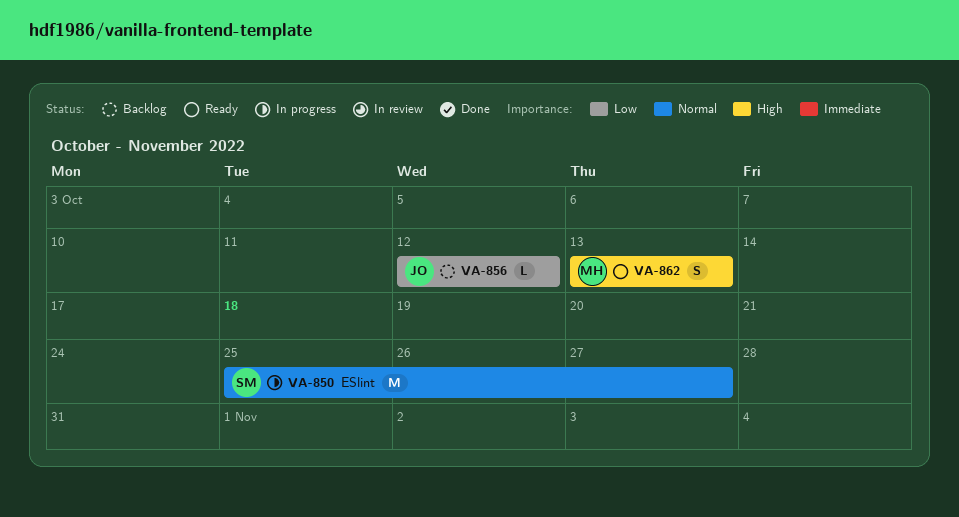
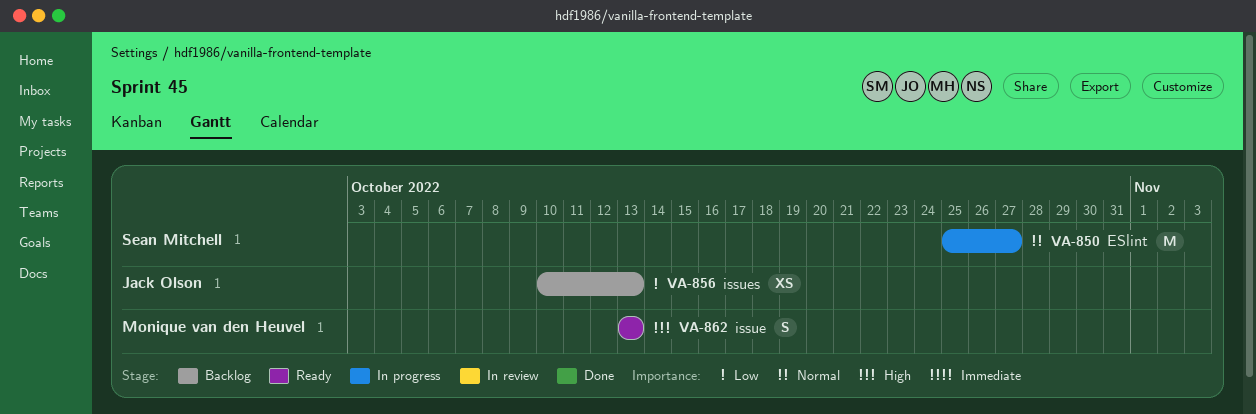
VA-856, estimate: L -> XS
VA-856, start: Oct 12 -> Oct 10
VA-856, due: Oct 12 -> Oct 13

